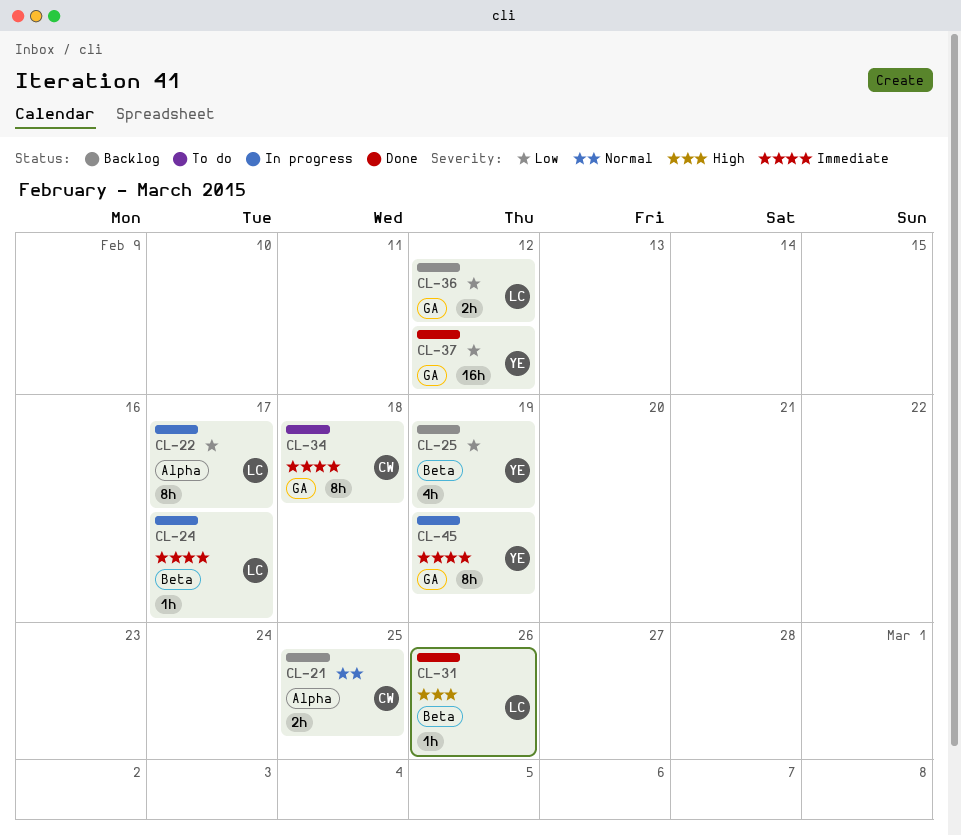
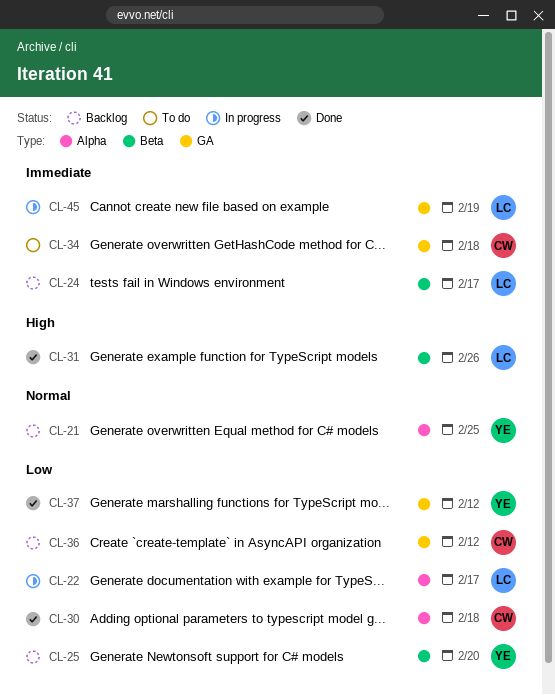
CL-21, owner: CW -> YE
CL-24, status: In progress -> Backlog
CL-25, due: Feb 19 -> Feb 20
CL-30: none -> present
CL-36, owner: LC -> CW
CL-45, owner: YE -> LC

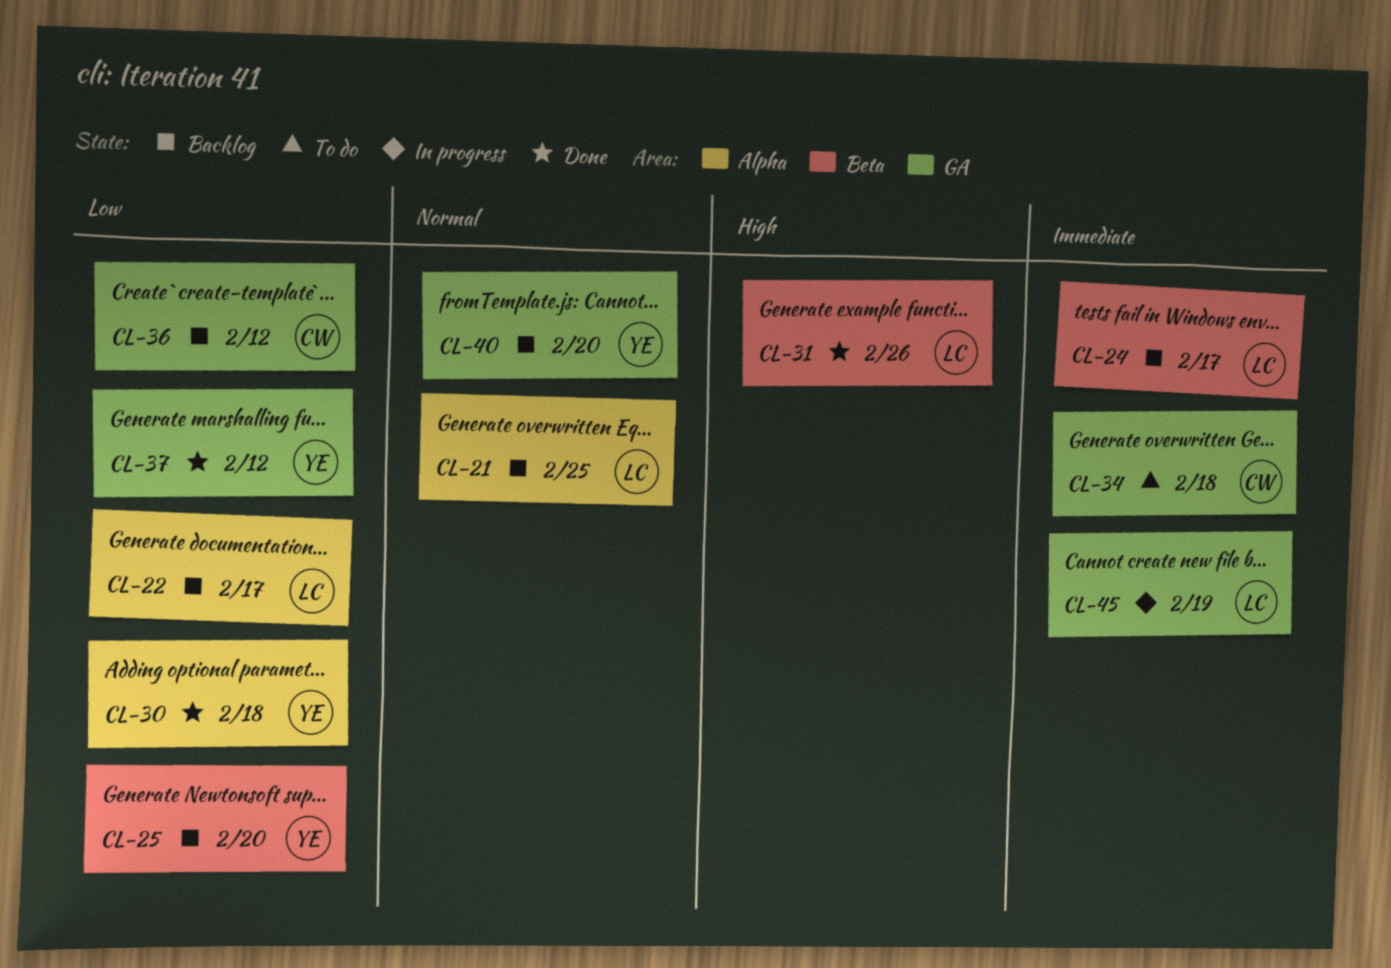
CL-21, owner: YE -> LC
CL-22, status: In progress -> Backlog
CL-30, owner: CW -> YE
CL-40: none -> present

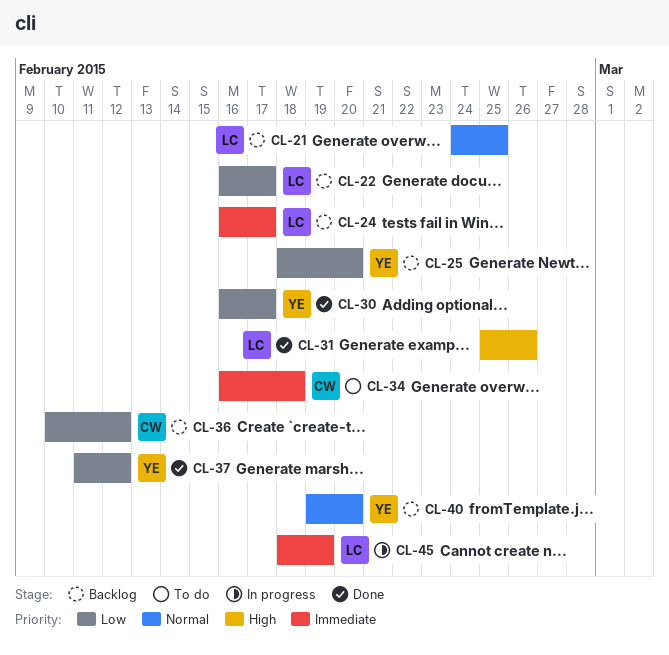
CL-30, due: Feb 18 -> Feb 17

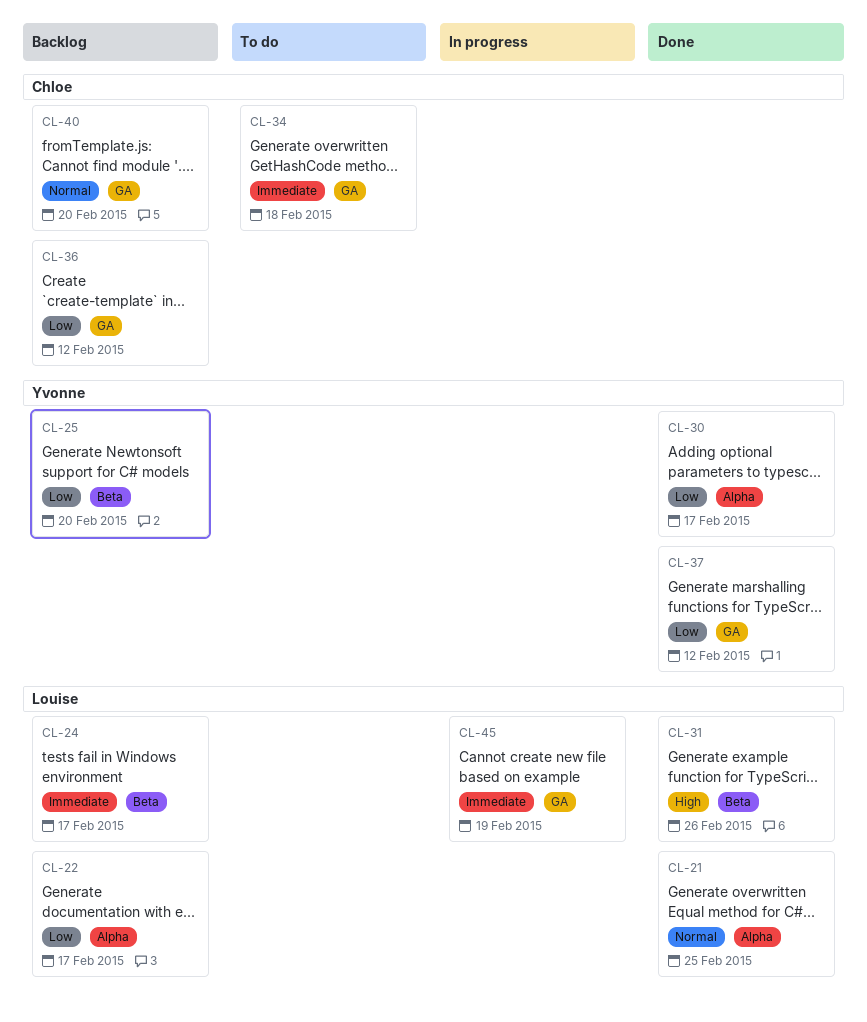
CL-21, status: Backlog -> Done
CL-40, owner: Yvonne -> Chloe

